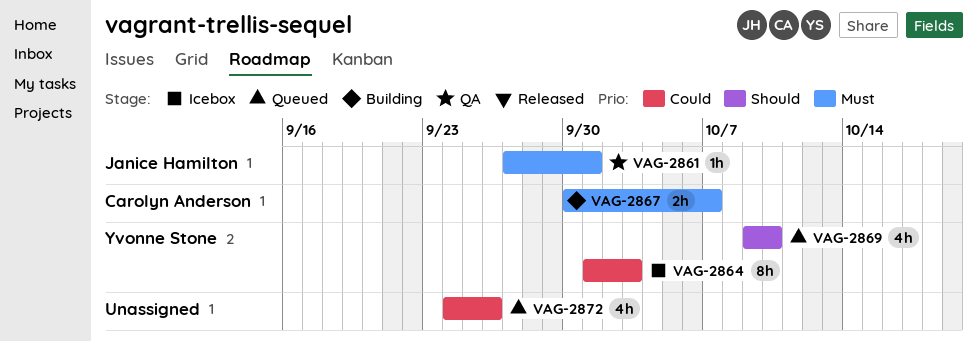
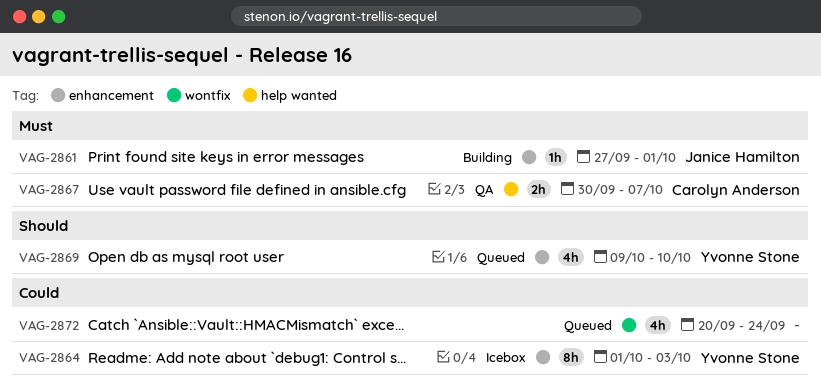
VAG-2861, status: QA -> Building
VAG-2867, status: Building -> QA
VAG-2872, start: Sep 24 -> Sep 20
VAG-2872, due: Sep 26 -> Sep 24

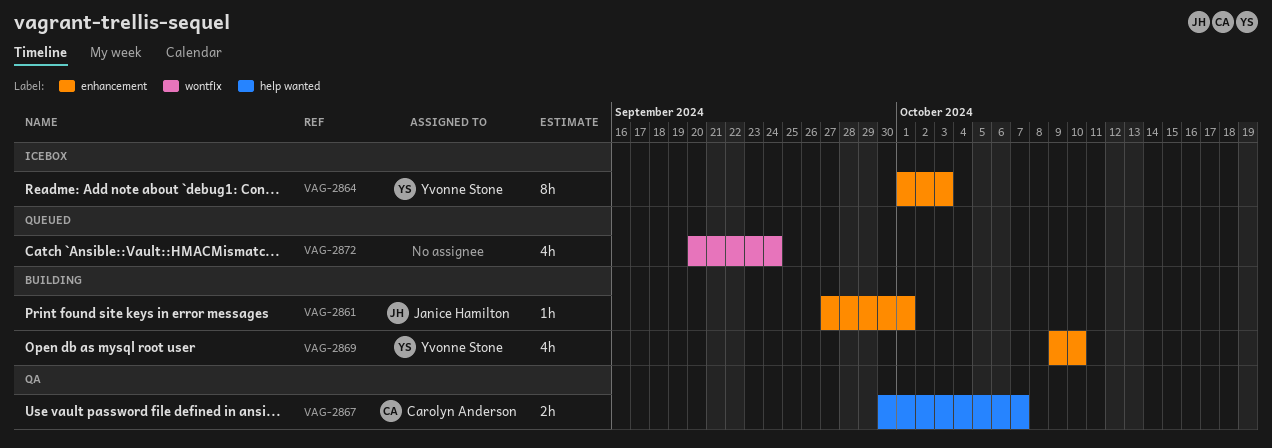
VAG-2869, status: Queued -> Building

